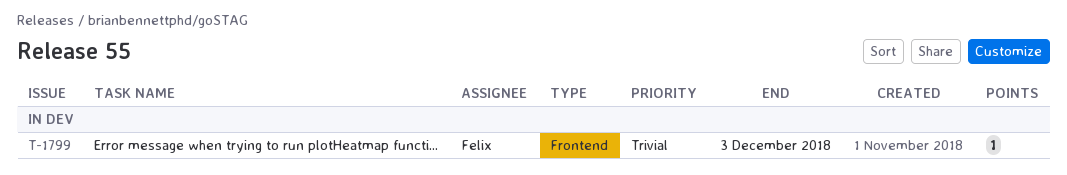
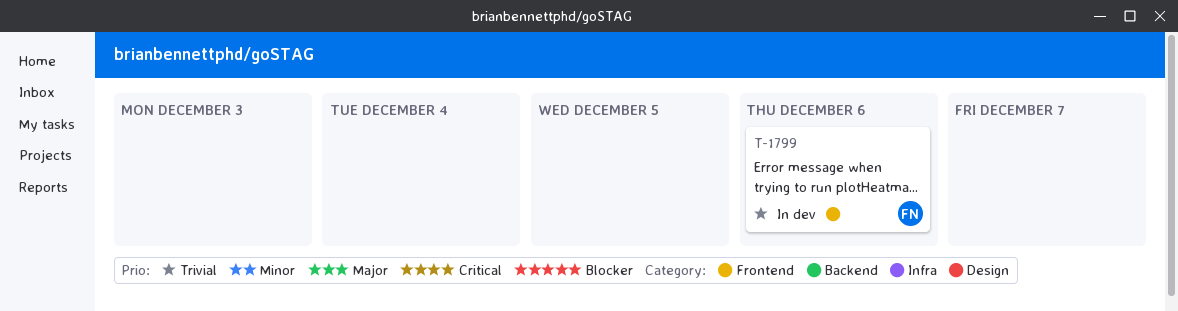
T-1799, due: Dec 3 -> Dec 6

